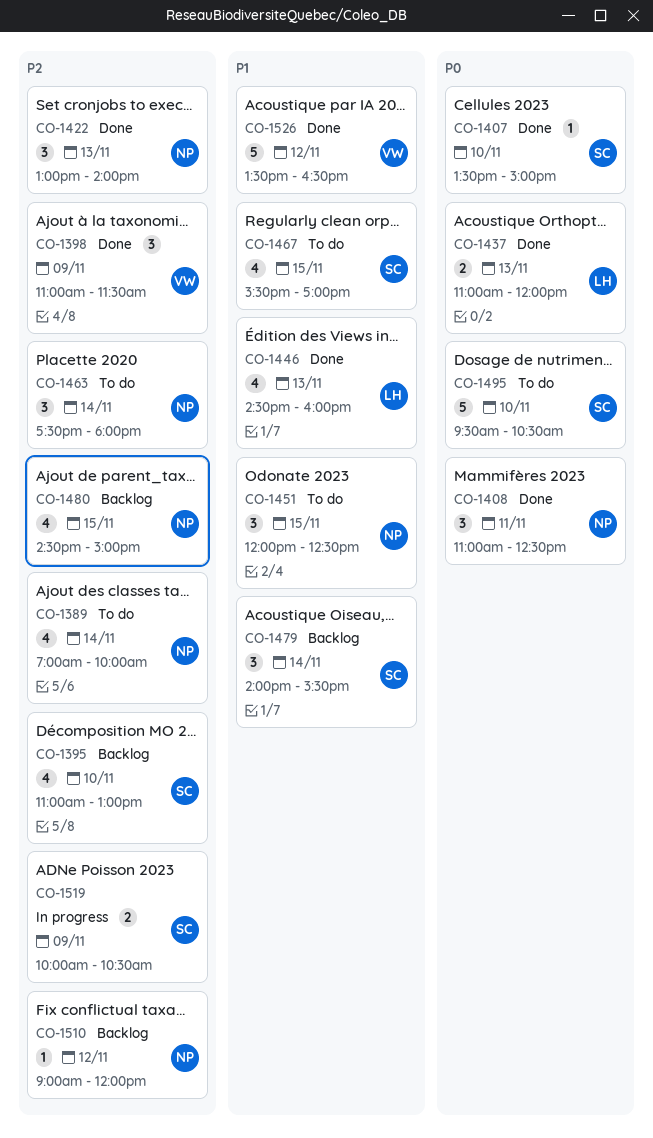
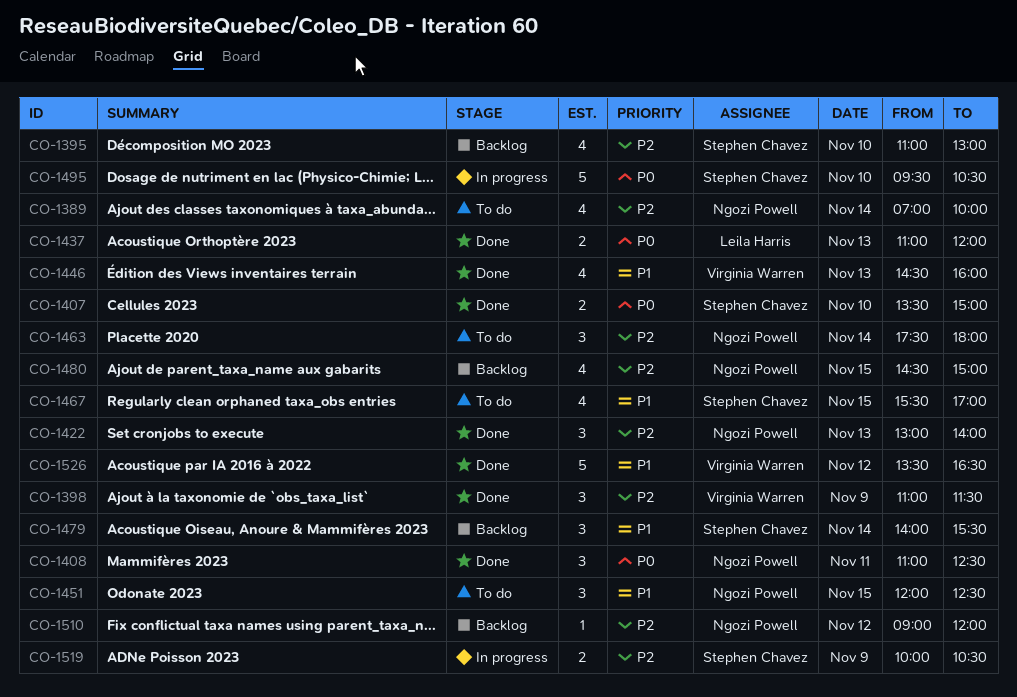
CO-1407, estimate: 1 -> 2
CO-1446, owner: Leila Harris -> Virginia Warren
CO-1495, status: To do -> In progress

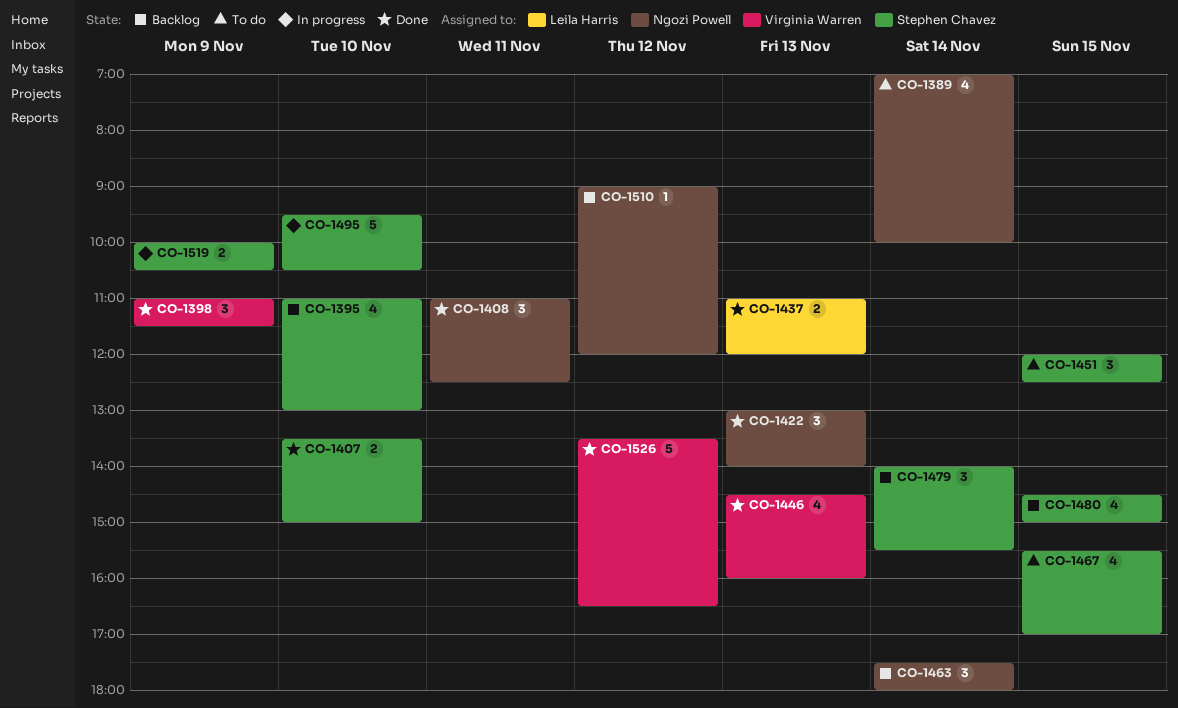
CO-1451, owner: Ngozi Powell -> Stephen Chavez
CO-1463, status: To do -> Backlog
CO-1480, owner: Ngozi Powell -> Stephen Chavez

